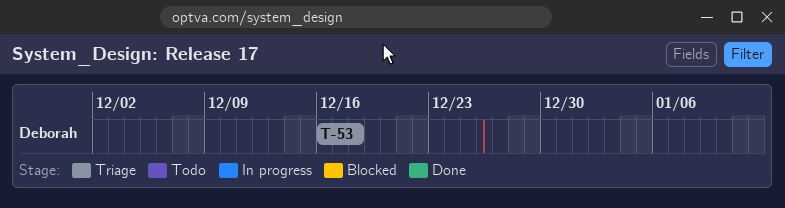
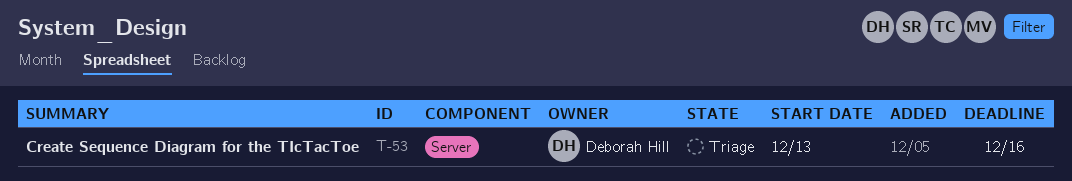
T-53, start: Dec 16 -> Dec 13
T-53, due: Dec 18 -> Dec 16

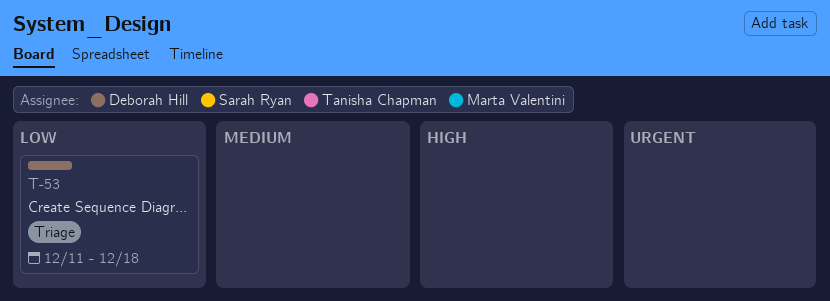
T-53, start: Dec 13 -> Dec 11
T-53, due: Dec 16 -> Dec 18

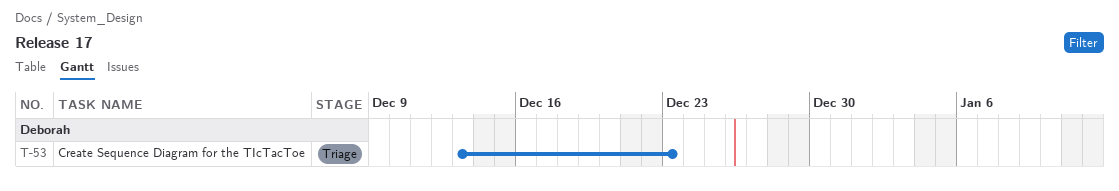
T-53, start: Dec 11 -> Dec 13
T-53, due: Dec 18 -> Dec 23

